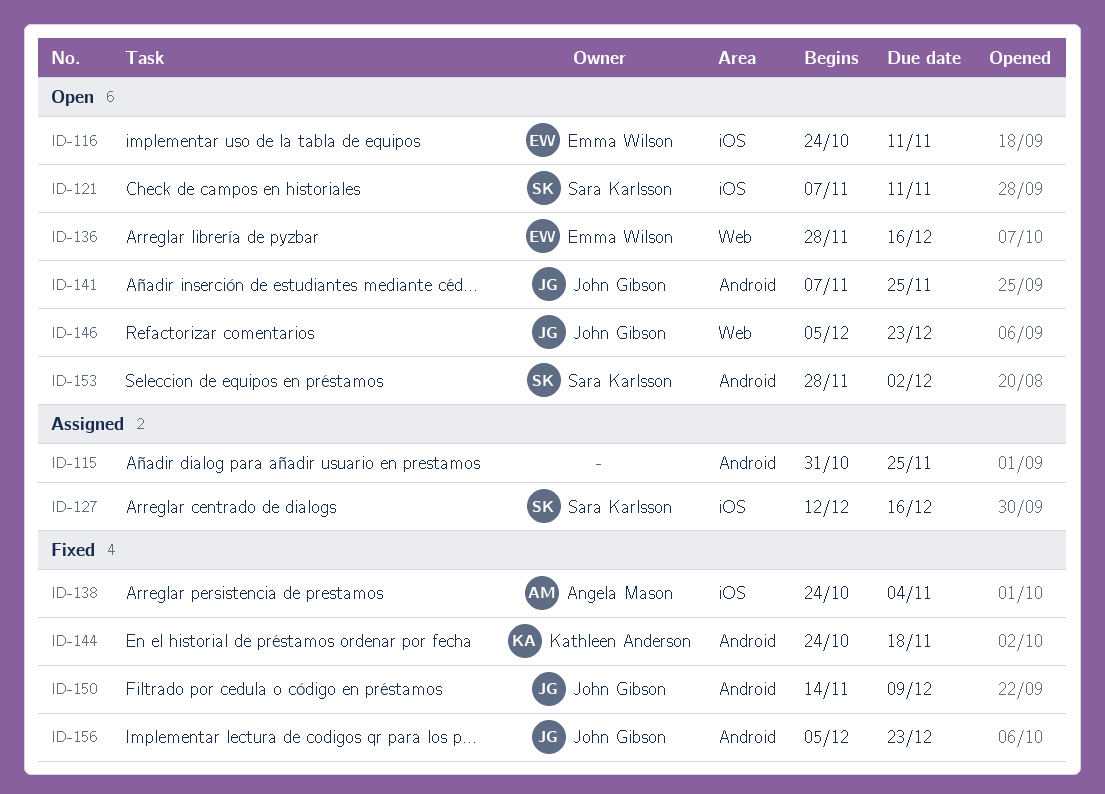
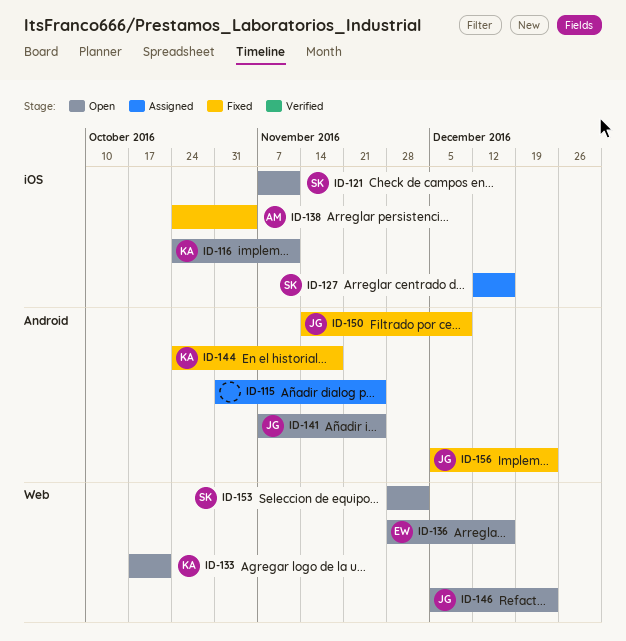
ID-116, owner: Emma Wilson -> Kathleen Anderson
ID-133: none -> present
ID-153, label: Android -> Web

